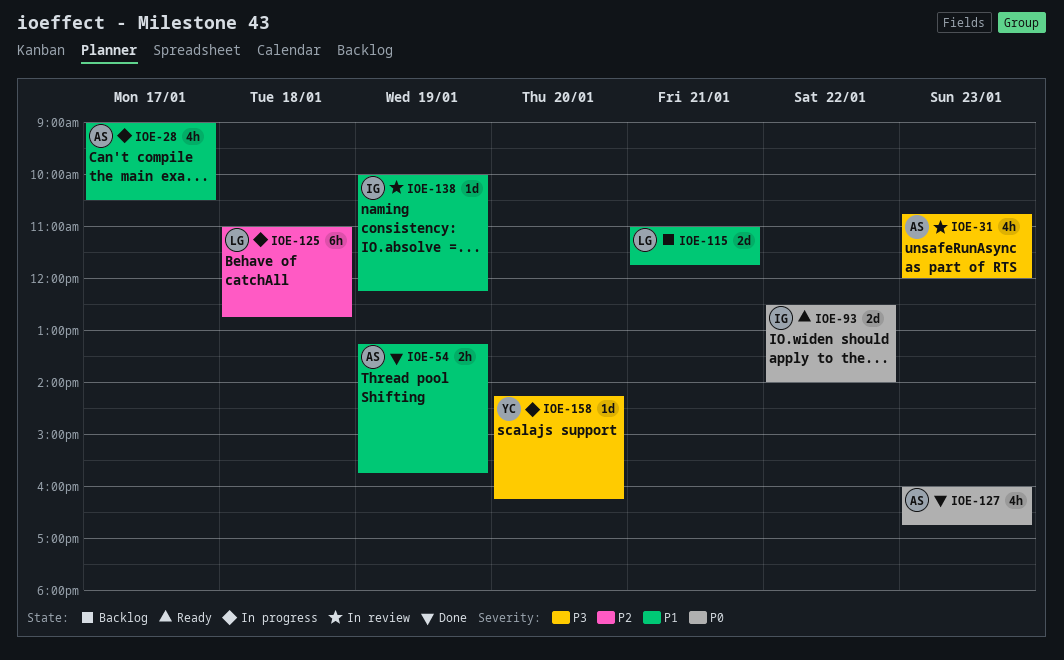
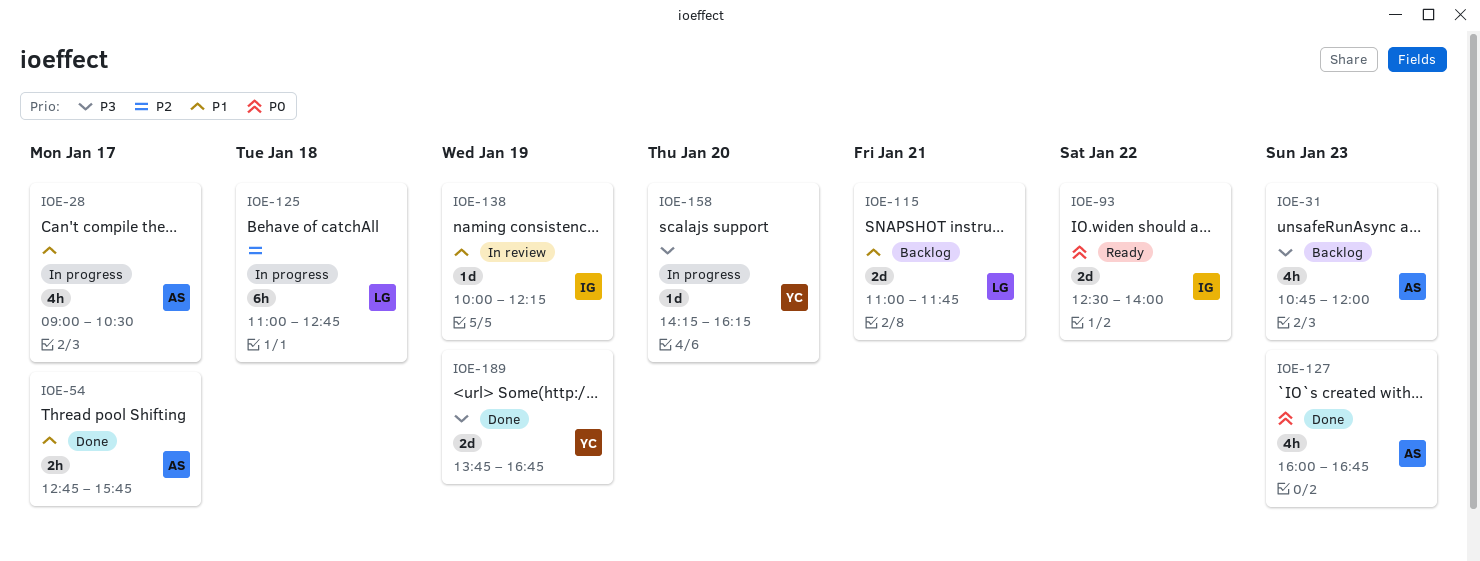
IOE-31, status: In review -> Backlog
IOE-54, day: Jan 19 -> Jan 17
IOE-54, begins: 13:15 -> 12:45
IOE-189: none -> present

